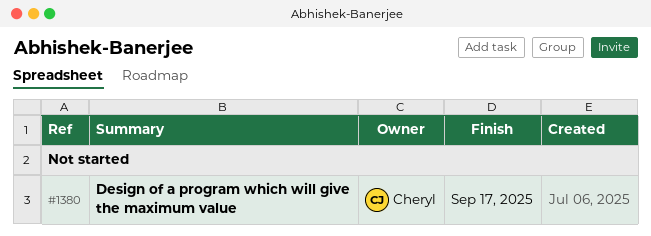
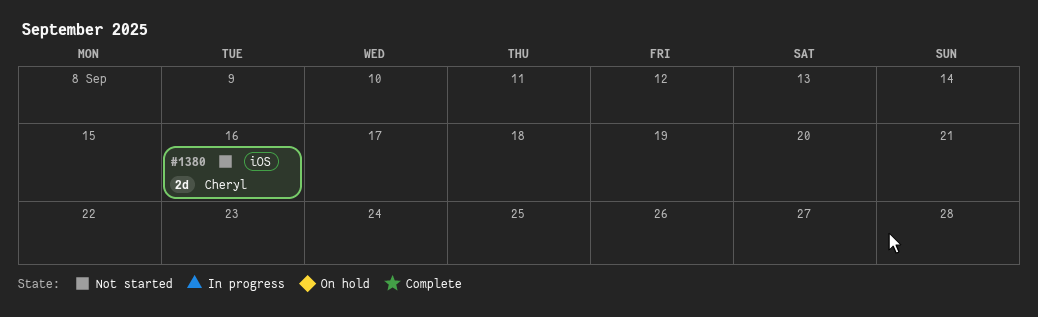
#1380, due: Sep 17 -> Sep 16

